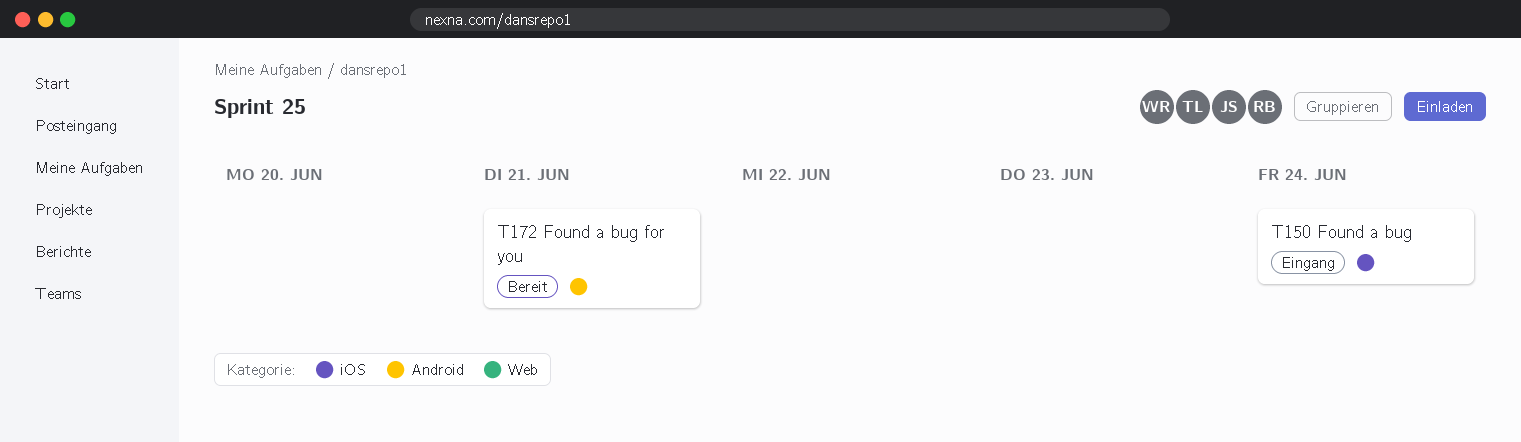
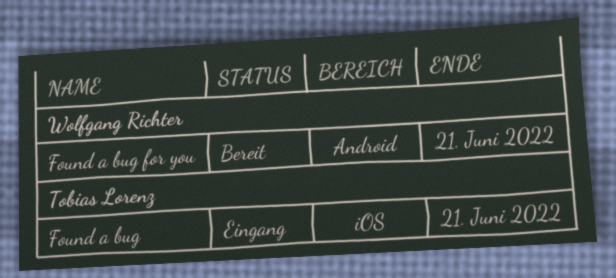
Found a bug, due: Jun 24 -> Jun 21

